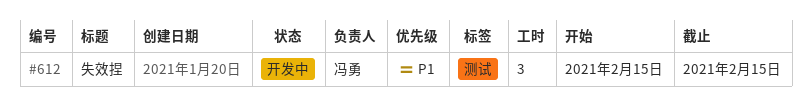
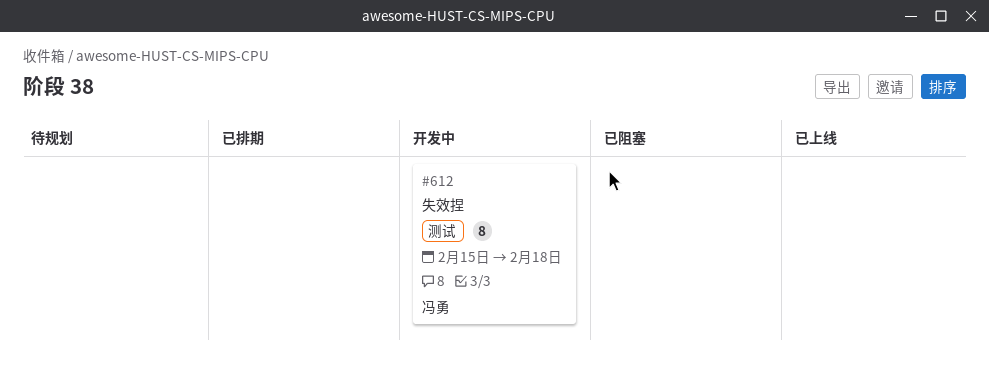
#612, estimate: 3 -> 8
#612, due: Feb 15 -> Feb 18

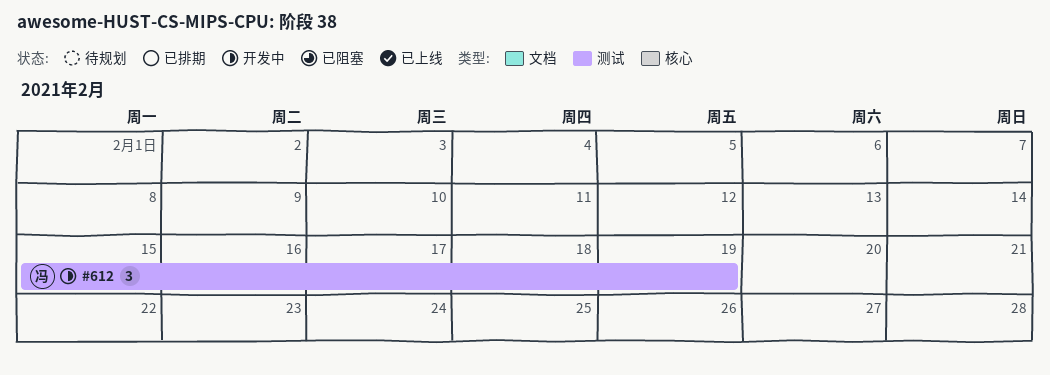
#612, estimate: 8 -> 3
#612, due: Feb 18 -> Feb 19

